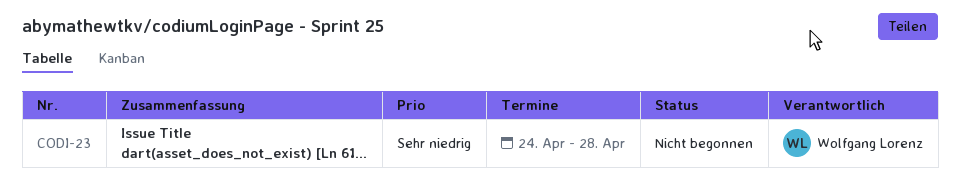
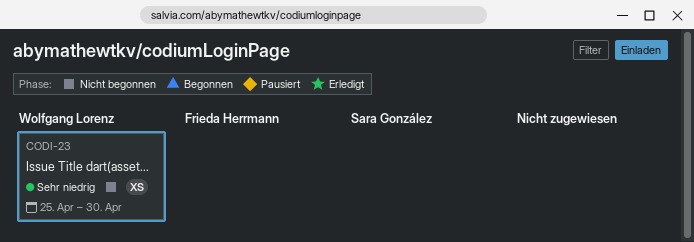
CODI-23, start: Apr 24 -> Apr 25
CODI-23, due: Apr 28 -> Apr 30

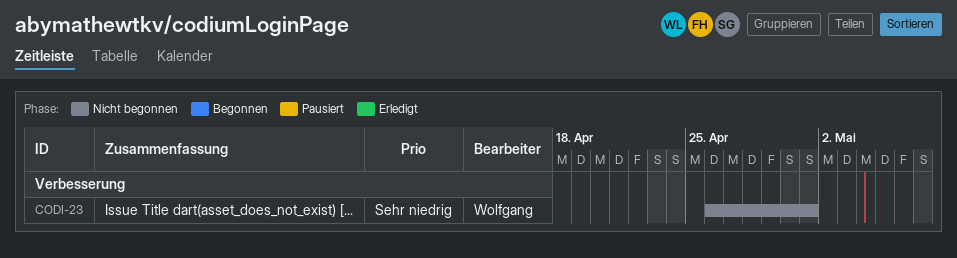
CODI-23, start: Apr 25 -> Apr 26
CODI-23, due: Apr 30 -> May 1

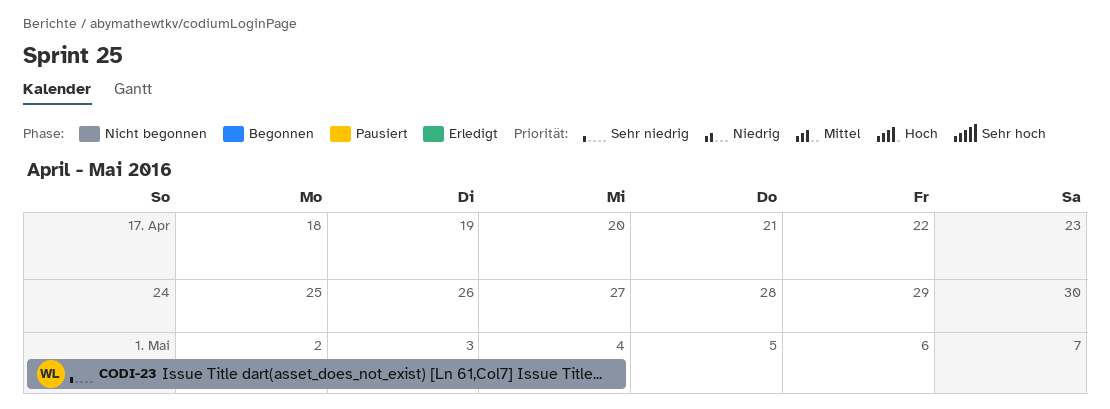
CODI-23, start: Apr 26 -> May 1
CODI-23, due: May 1 -> May 4

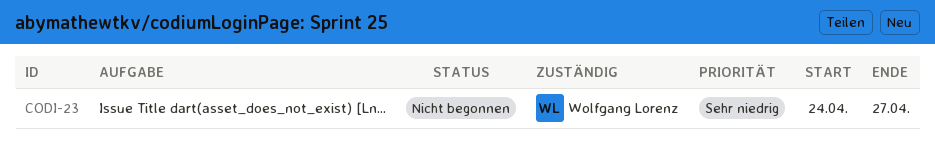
CODI-23, start: May 1 -> Apr 24
CODI-23, due: May 4 -> Apr 27

